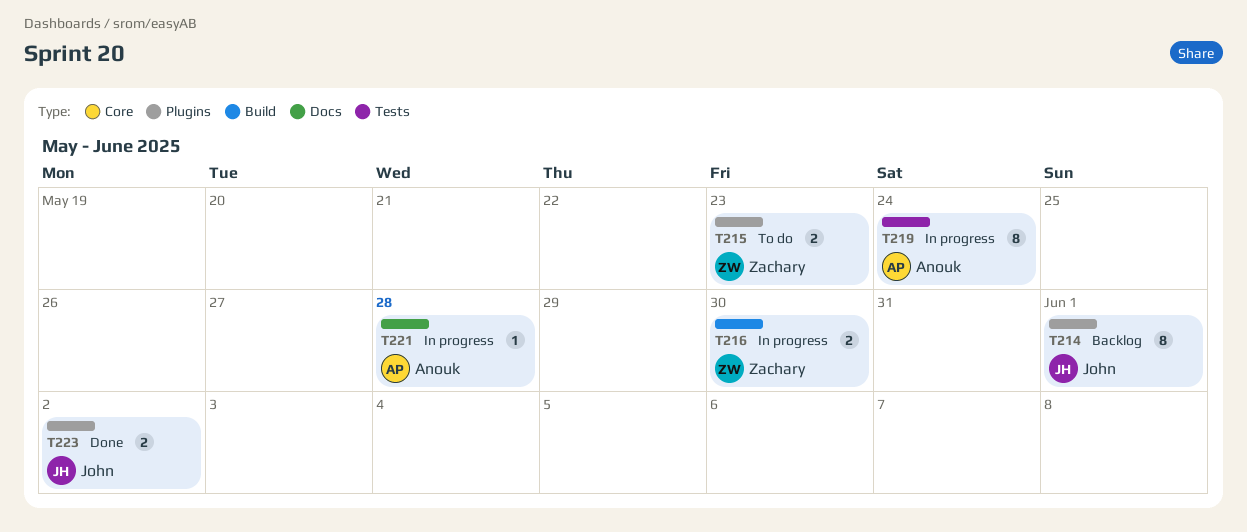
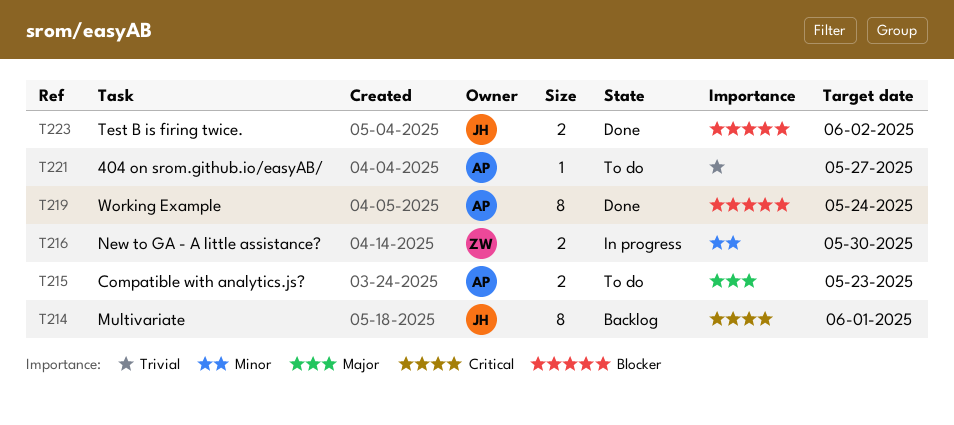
T215, owner: Zachary -> Anouk
T219, status: In progress -> Done
T221, status: In progress -> To do
T221, due: May 28 -> May 27

